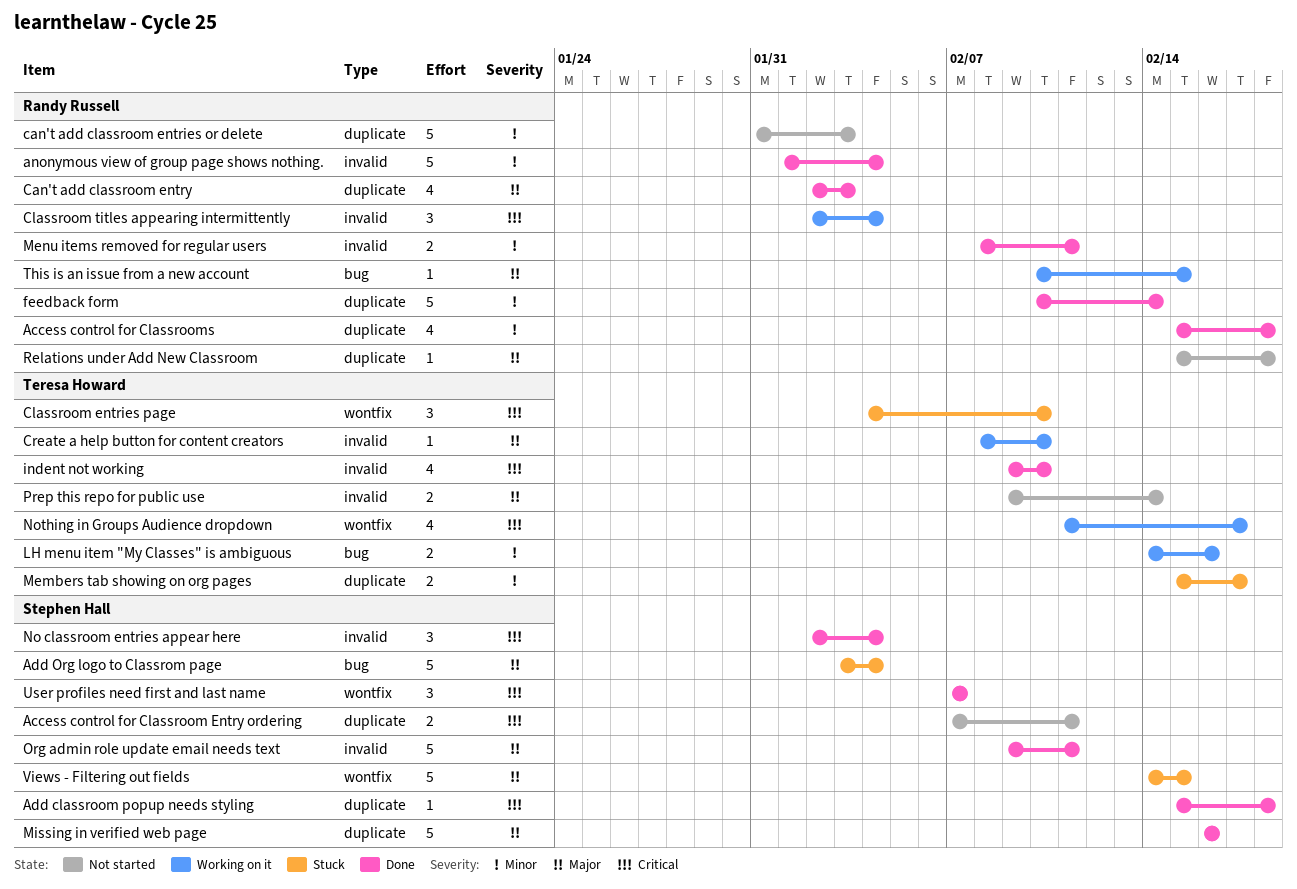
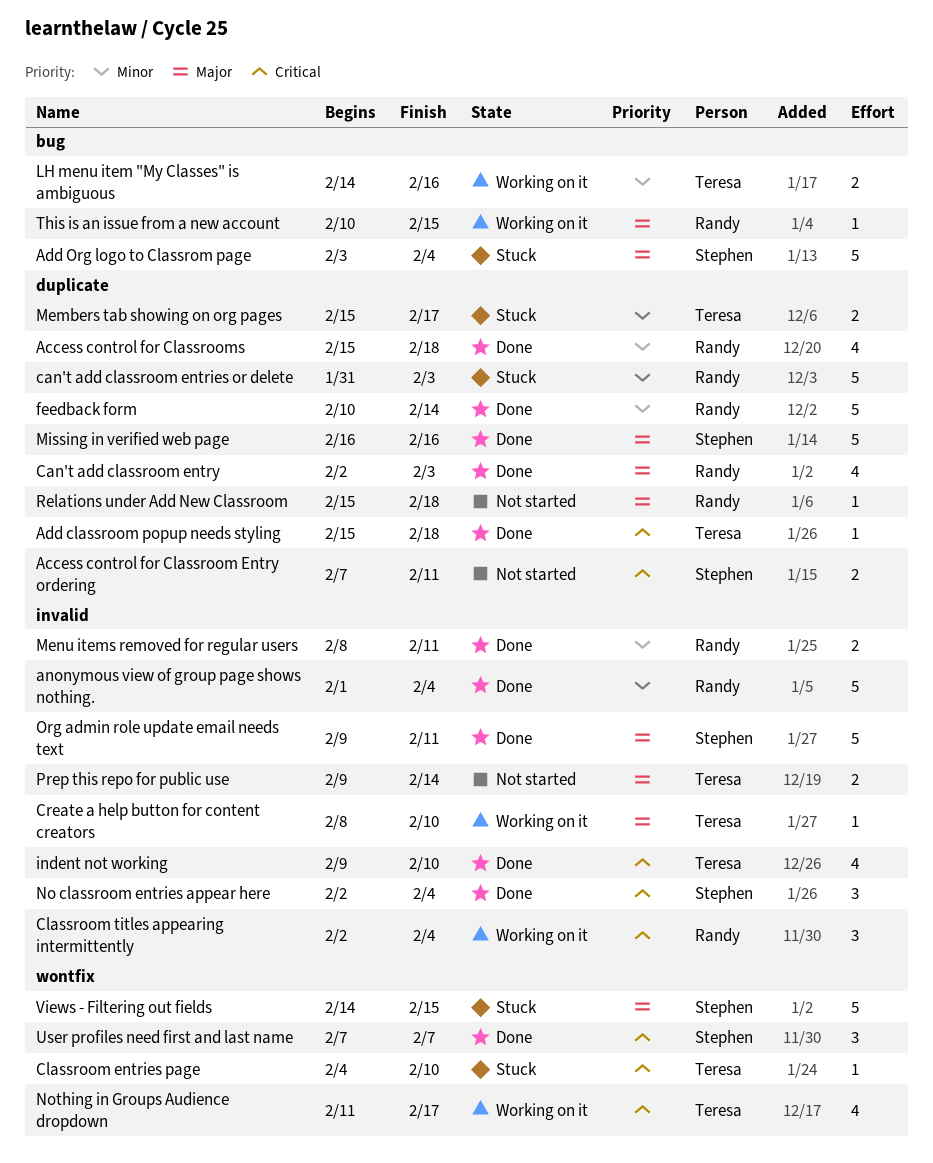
Add classroom popup needs styling, owner: Stephen Hall -> Teresa Howard
can't add classroom entries or delete, status: Not started -> Stuck
Classroom entries page, estimate: 3 -> 1

